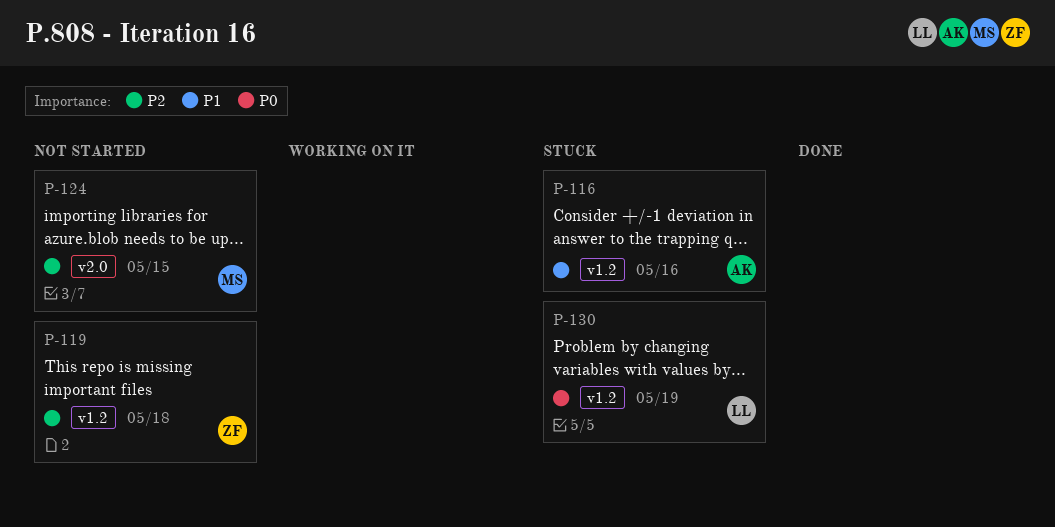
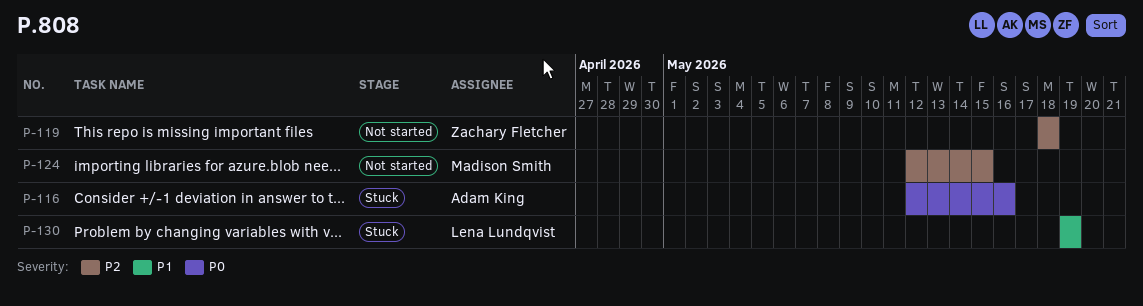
P-116, priority: P1 -> P0
P-130, priority: P0 -> P1

